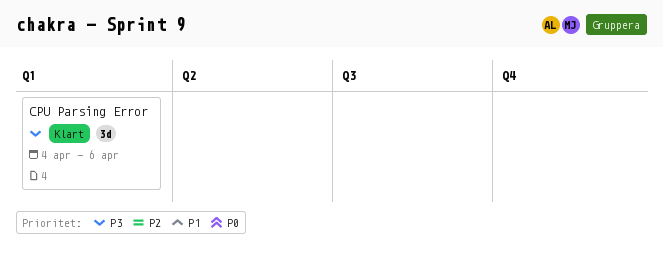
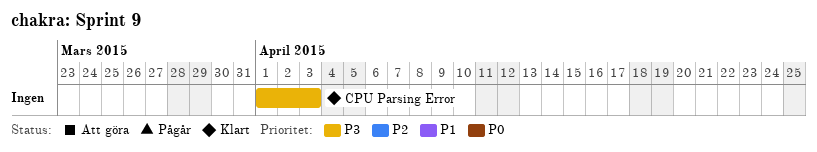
CPU Parsing Error, start: Apr 4 -> Apr 1
CPU Parsing Error, due: Apr 6 -> Apr 3

